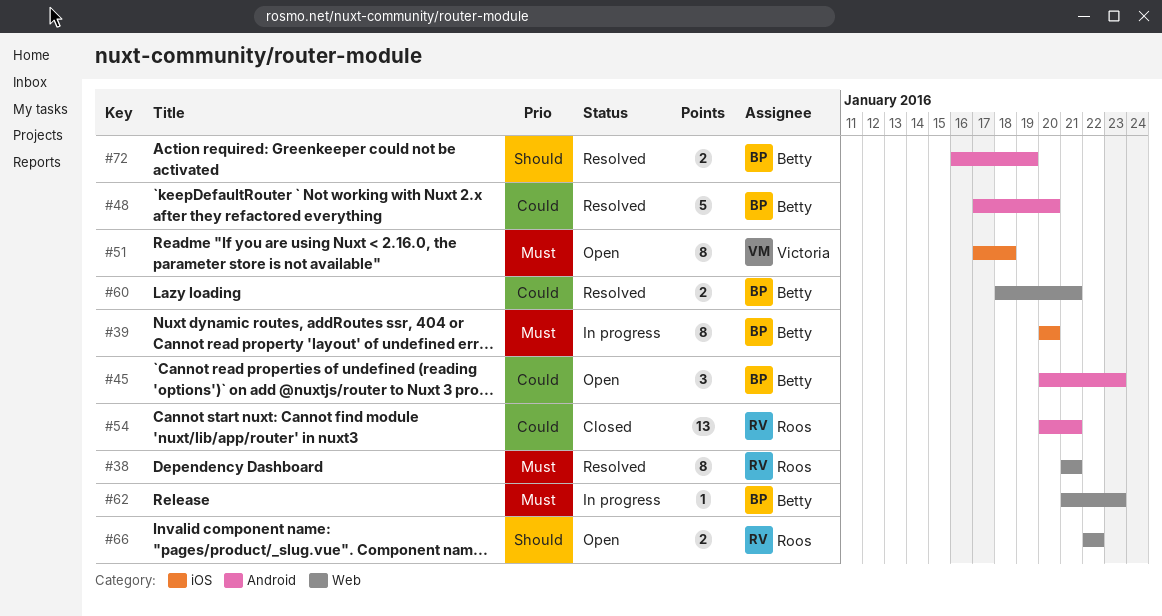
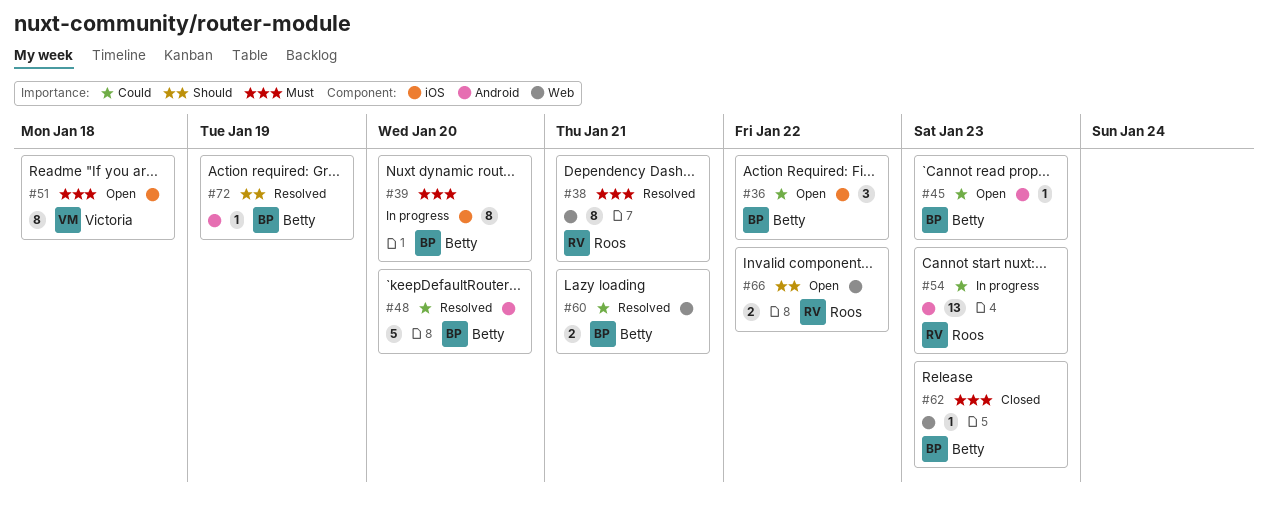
#36: none -> present
#45, estimate: 3 -> 1
#54, status: Closed -> In progress
#54, due: Jan 21 -> Jan 23
#62, status: In progress -> Closed
#72, estimate: 2 -> 1

